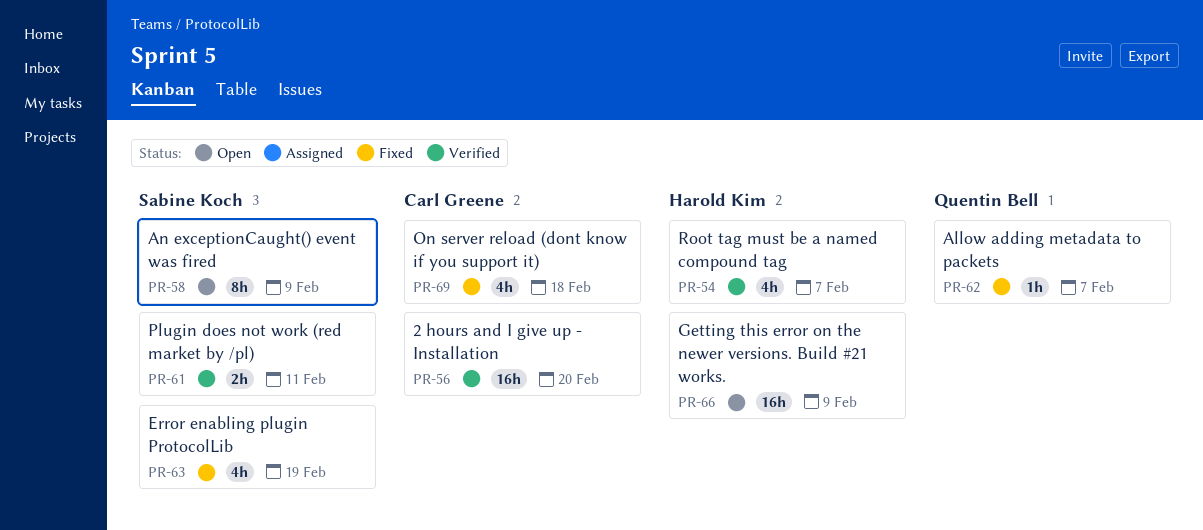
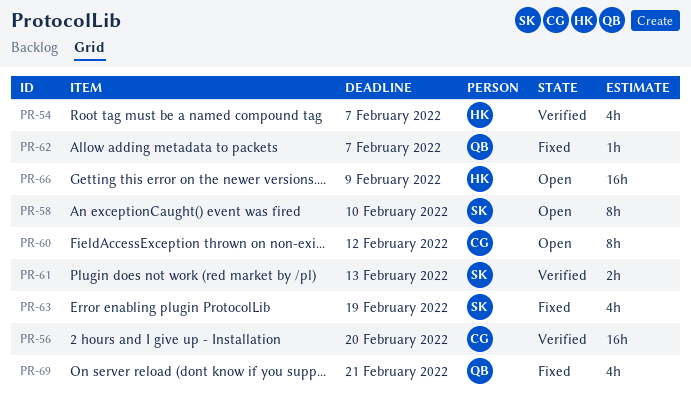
PR-58, due: Feb 9 -> Feb 10
PR-60: none -> present
PR-61, due: Feb 11 -> Feb 13
PR-69, owner: Carl Greene -> Quentin Bell
PR-69, due: Feb 18 -> Feb 21

